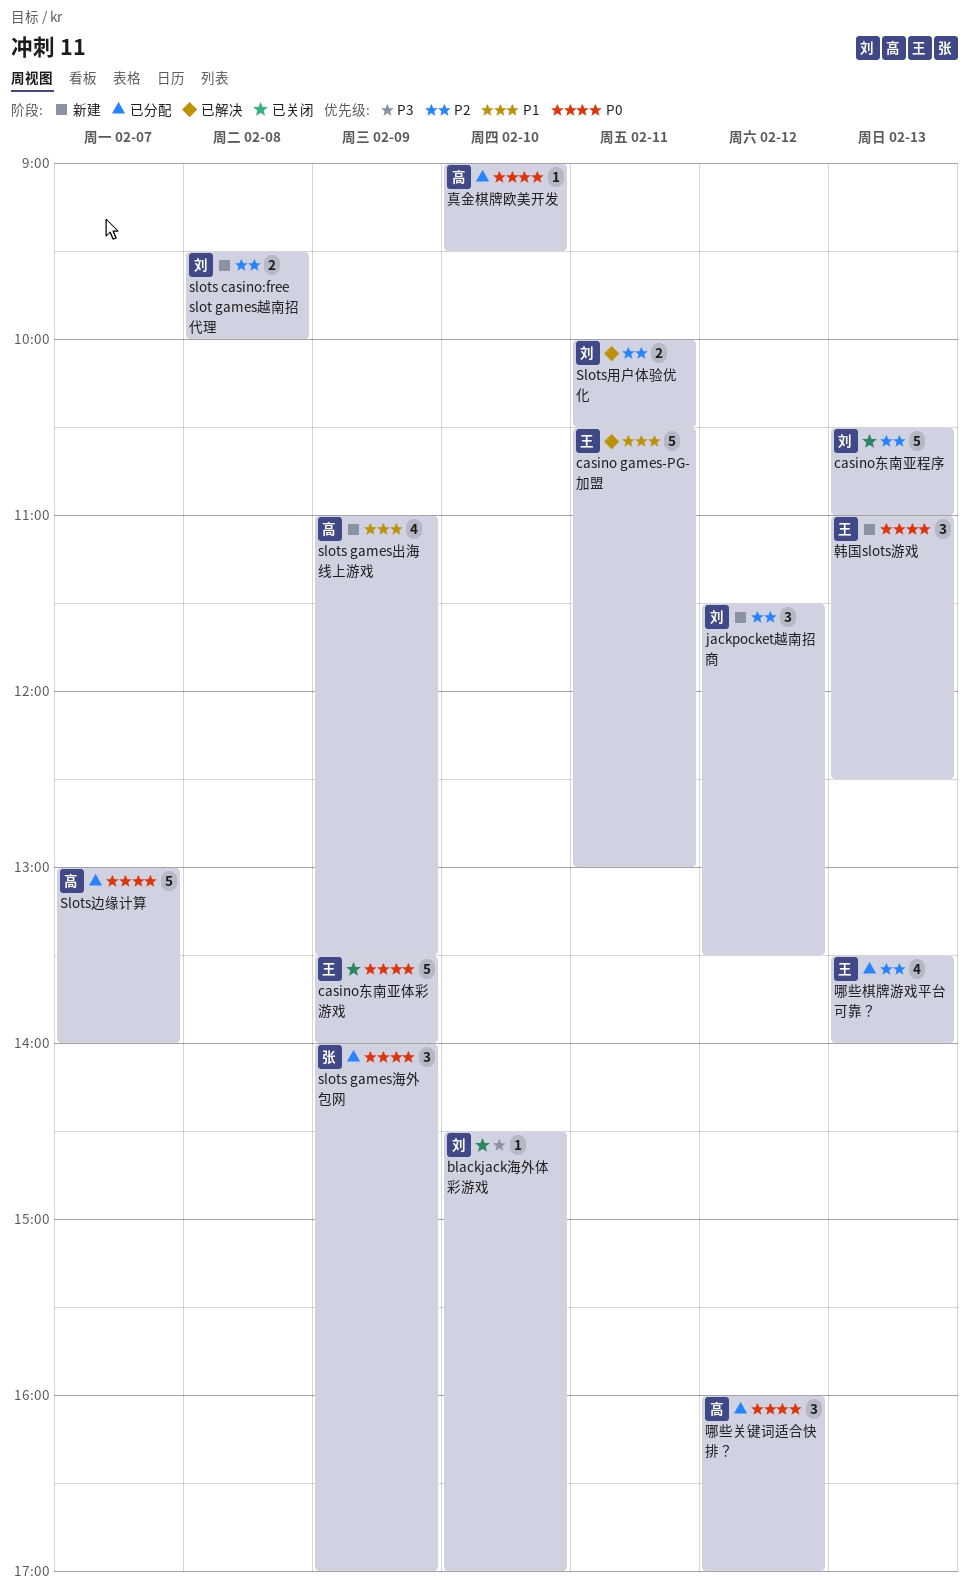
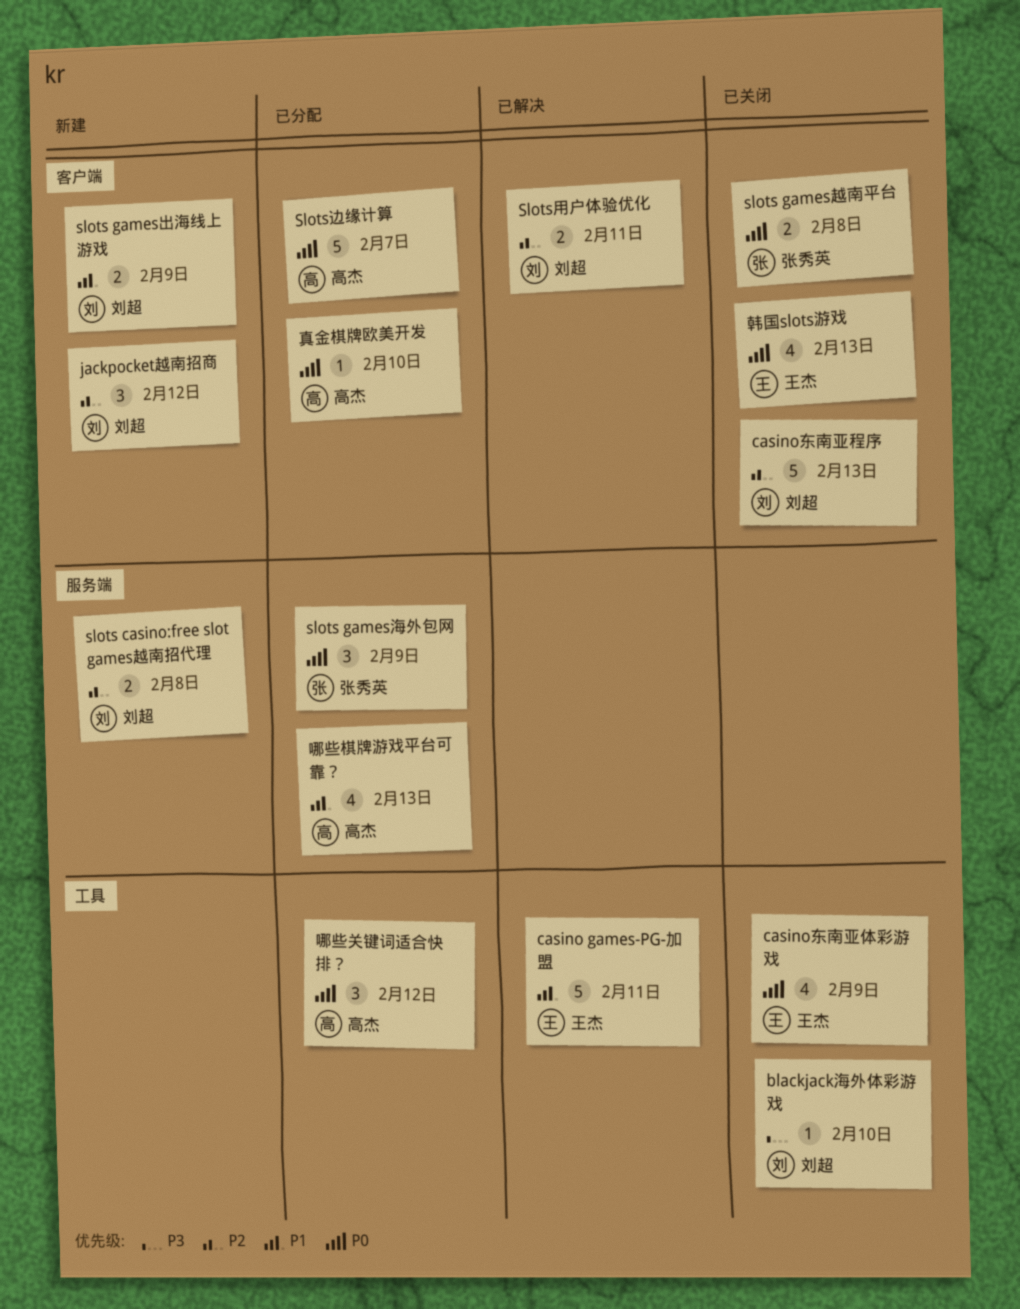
casino东南亚体彩游戏, estimate: 5 -> 4
slots games出海线上游戏, owner: 高杰 -> 刘超
slots games出海线上游戏, estimate: 4 -> 2
slots games越南平台: none -> present
哪些棋牌游戏平台可靠？, owner: 王杰 -> 高杰
哪些棋牌游戏平台可靠？, priority: P2 -> P1
韩国slots游戏, status: 新建 -> 已关闭
韩国slots游戏, estimate: 3 -> 4

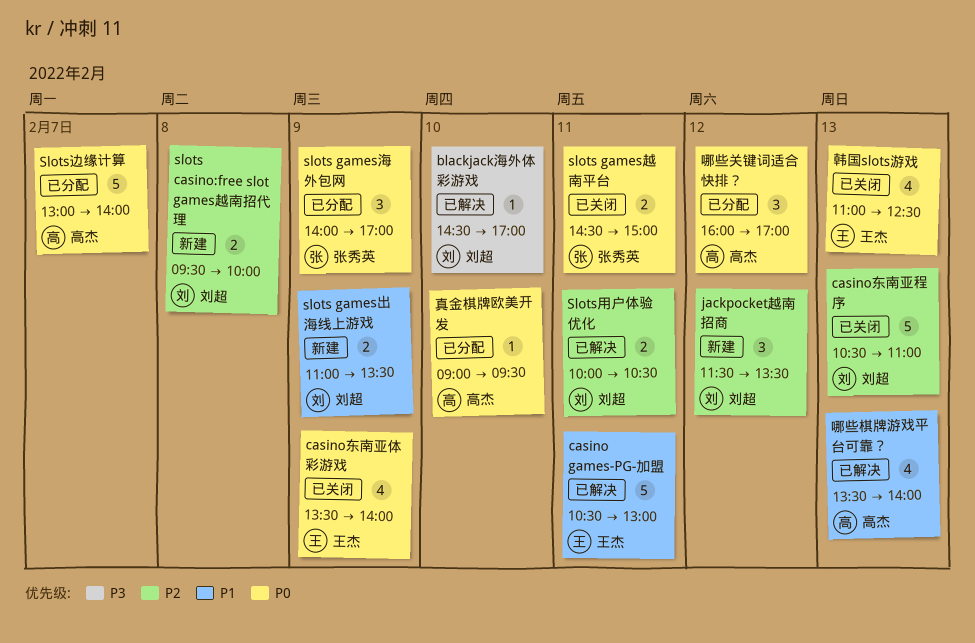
blackjack海外体彩游戏, status: 已关闭 -> 已解决
slots games越南平台, day: Feb 8 -> Feb 11
哪些棋牌游戏平台可靠？, status: 已分配 -> 已解决

